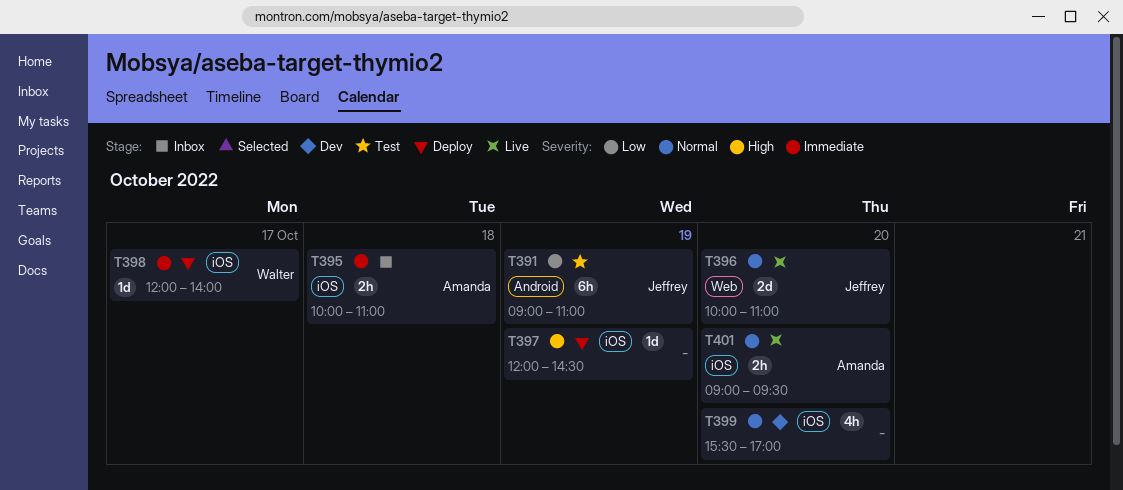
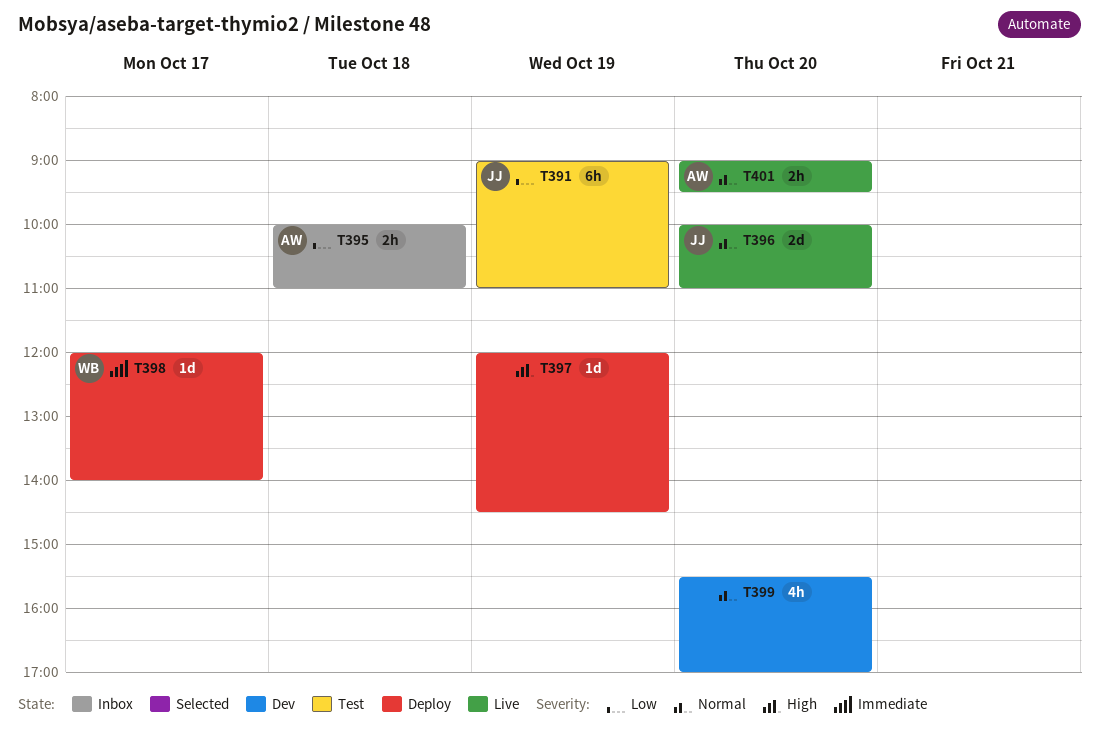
T395, priority: Immediate -> Low

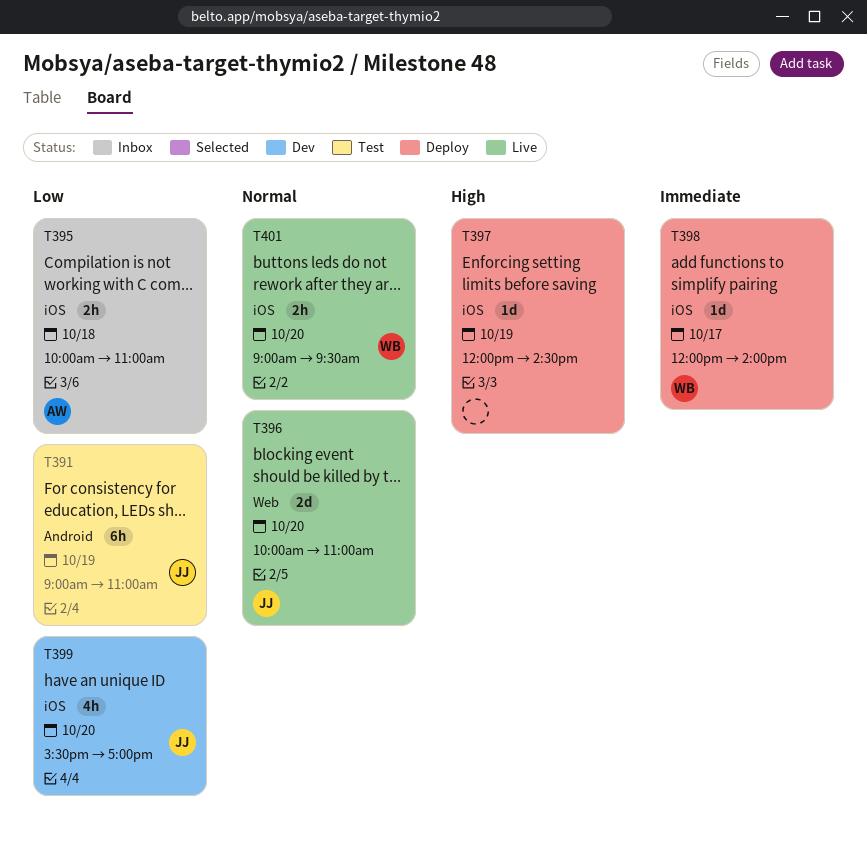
T399, owner: none -> JJ
T399, priority: Normal -> Low
T401, owner: AW -> WB

